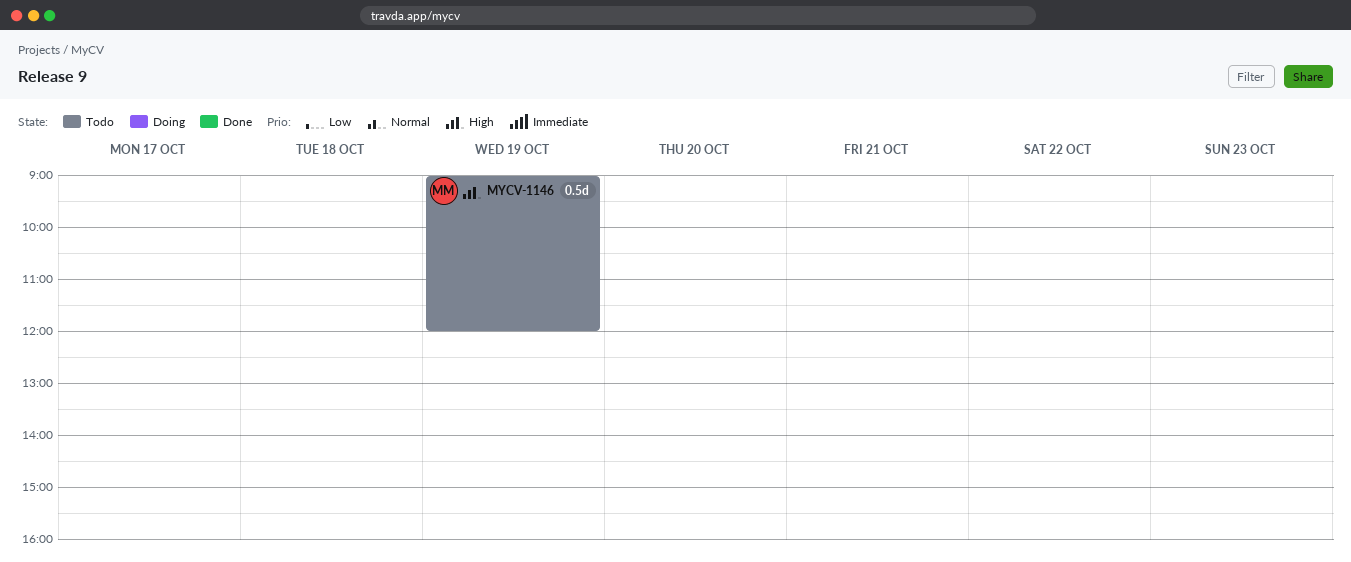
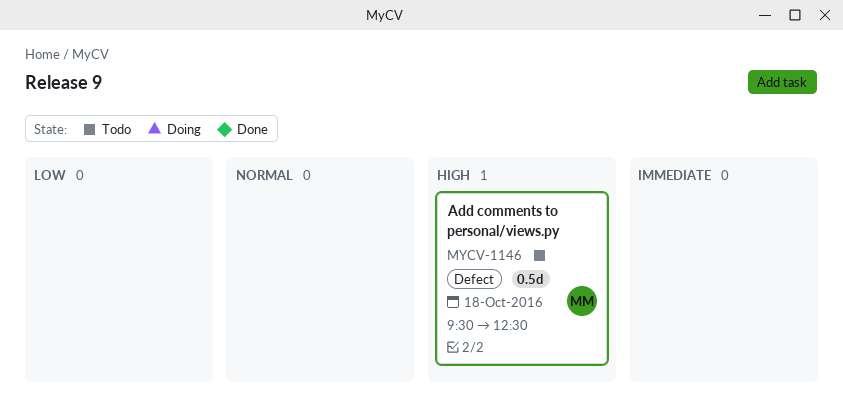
MYCV-1146, day: Oct 19 -> Oct 18
MYCV-1146, begins: 09:00 -> 09:30
MYCV-1146, ends: 12:00 -> 12:30

